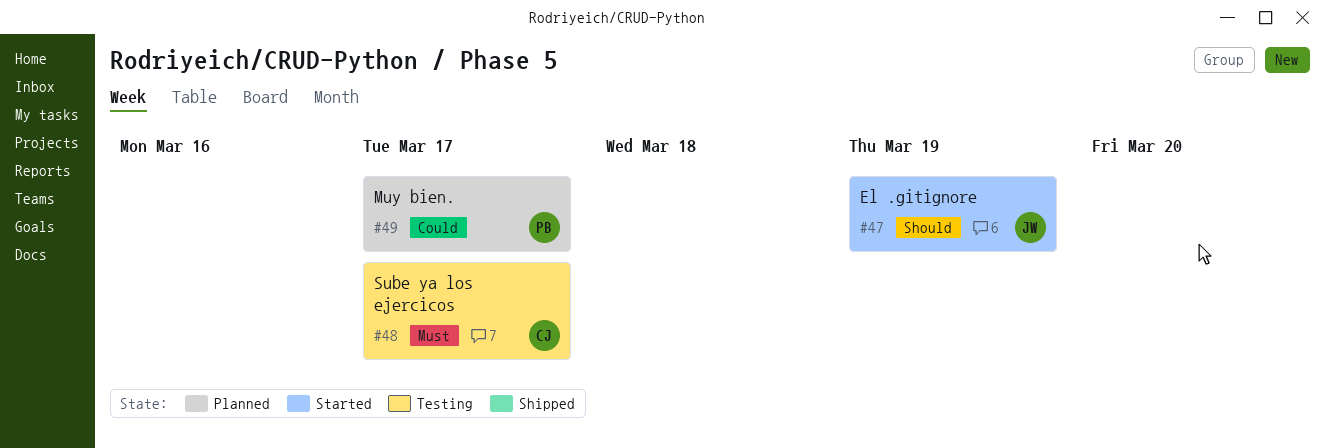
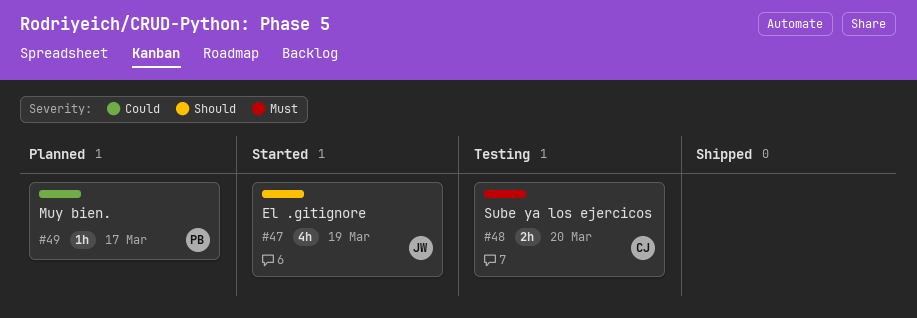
#48, due: Mar 17 -> Mar 20

